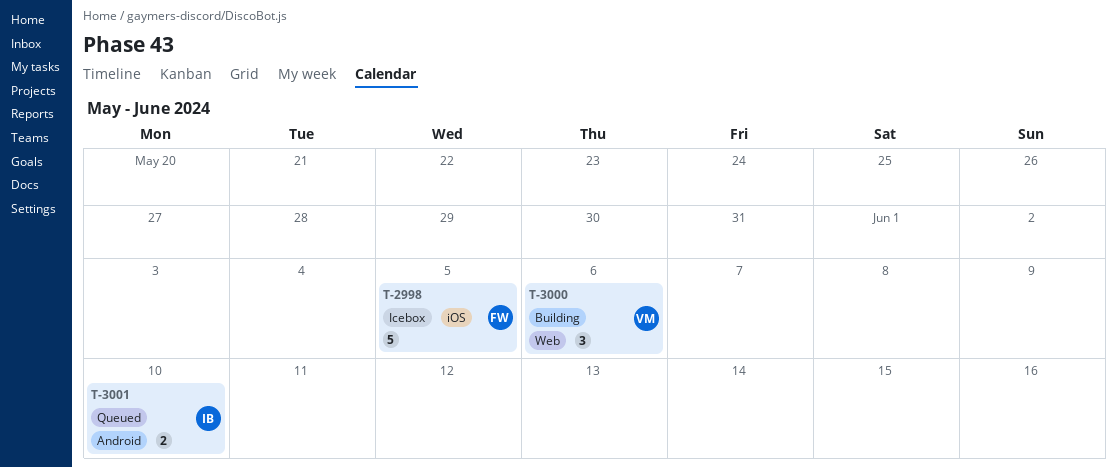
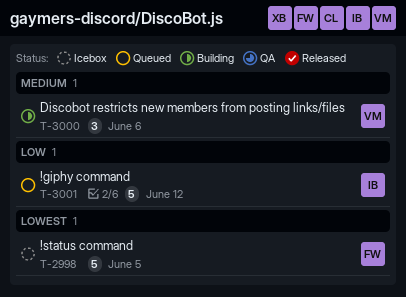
T-3001, estimate: 2 -> 5
T-3001, due: Jun 10 -> Jun 12

